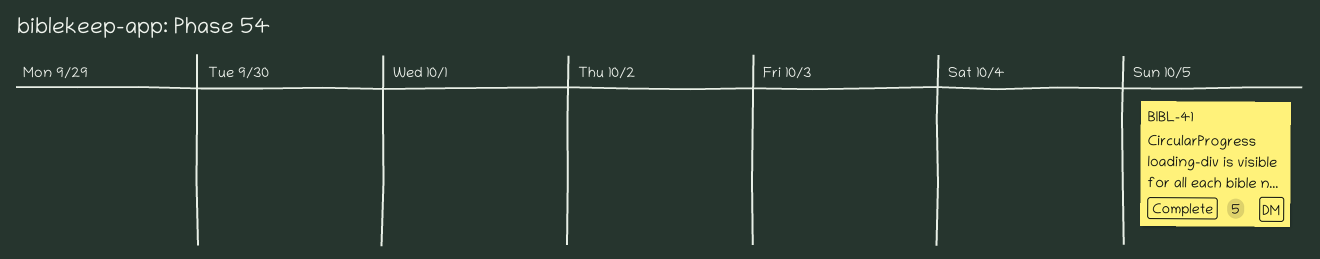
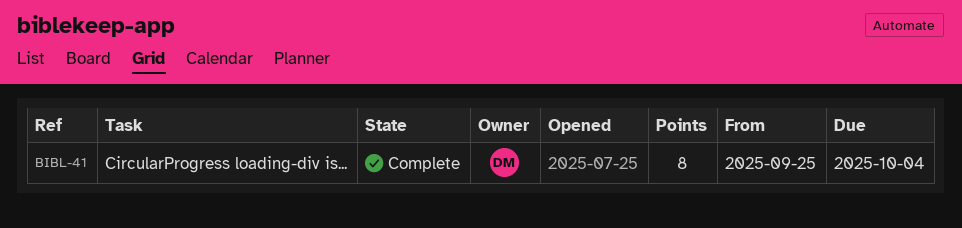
BIBL-41, estimate: 5 -> 8
BIBL-41, due: Oct 5 -> Oct 4

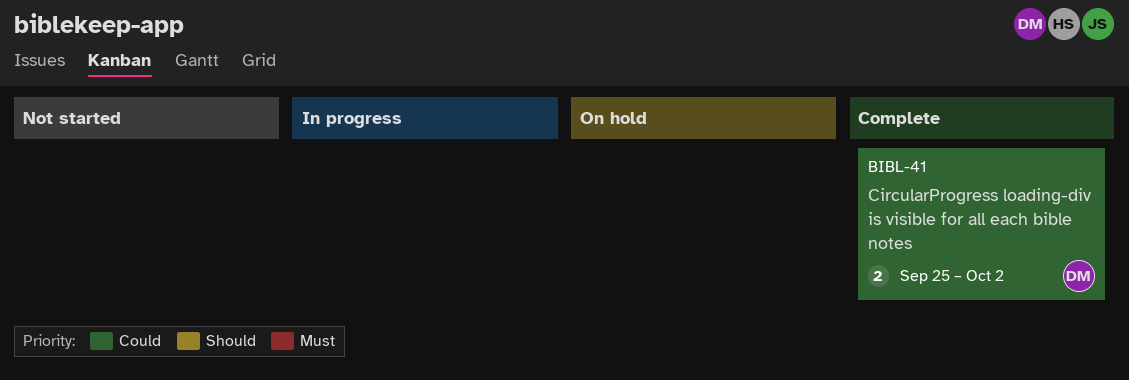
BIBL-41, estimate: 8 -> 2
BIBL-41, due: Oct 4 -> Oct 2

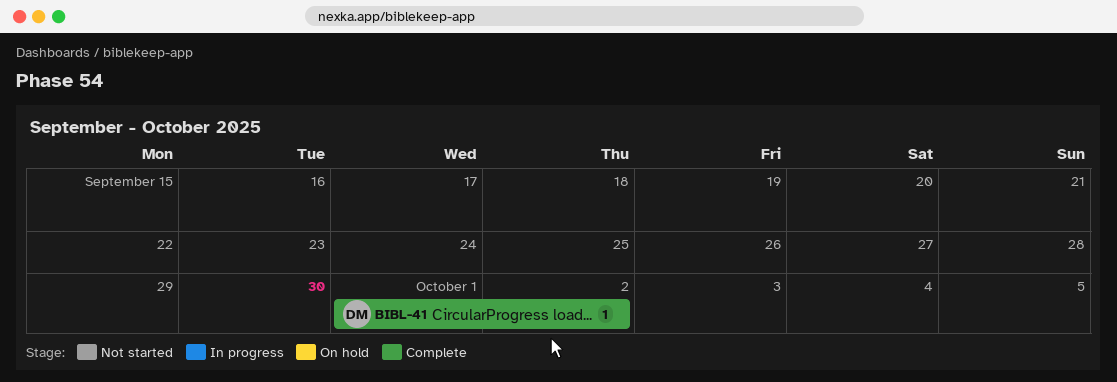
BIBL-41, estimate: 2 -> 1
BIBL-41, start: Sep 25 -> Oct 1

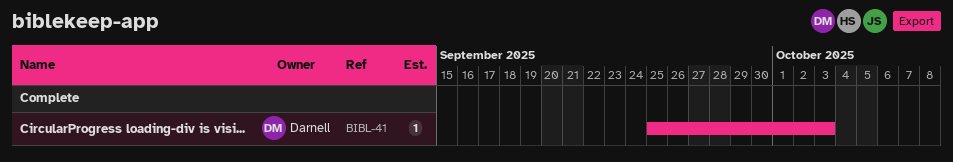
BIBL-41, start: Oct 1 -> Sep 25
BIBL-41, due: Oct 2 -> Oct 3

